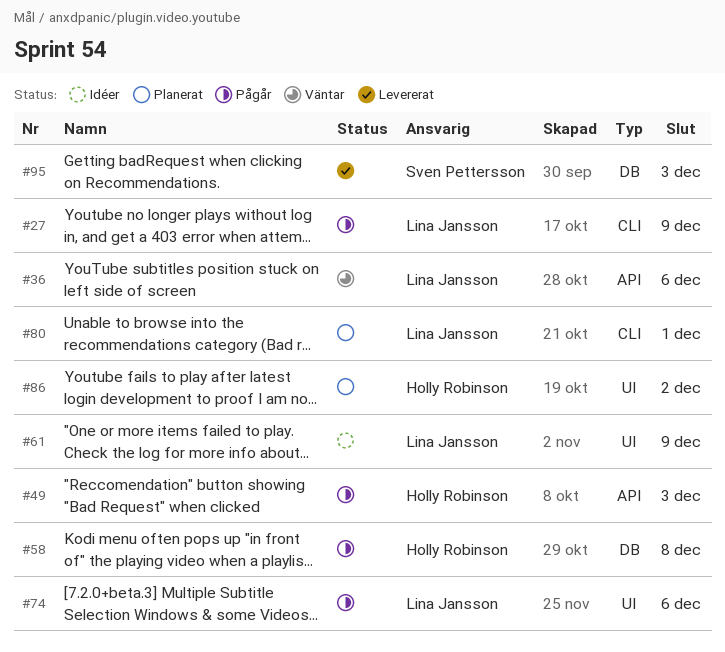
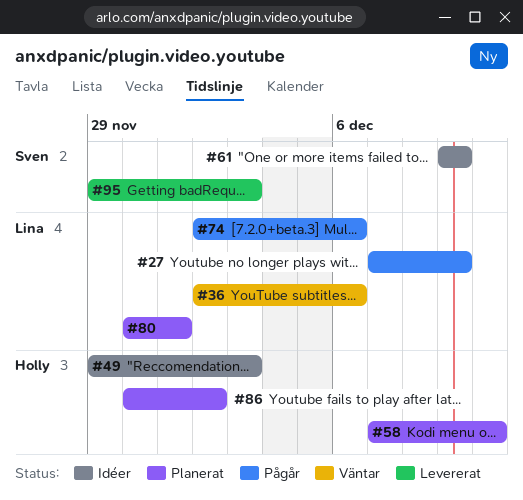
#49, status: Pågår -> Idéer
#58, status: Pågår -> Planerat
#58, due: Dec 8 -> Dec 10
#61, owner: Lina Jansson -> Sven Pettersson

